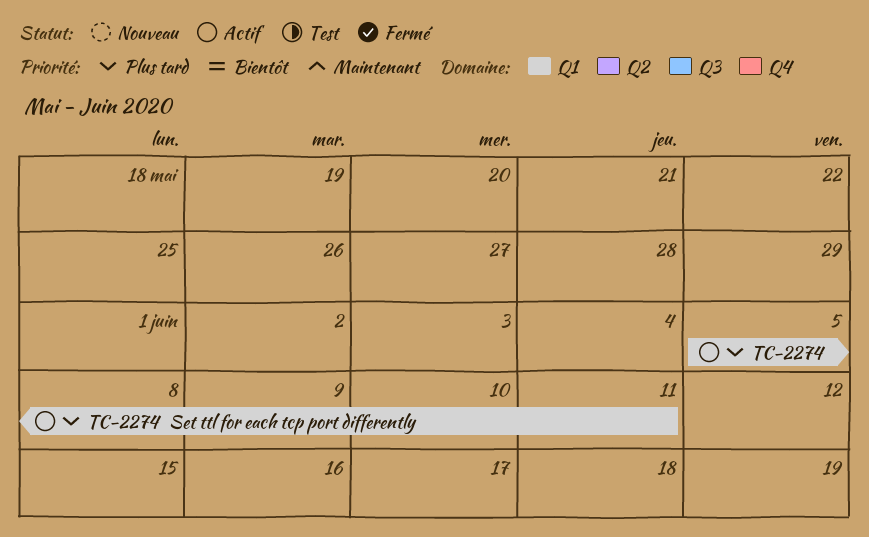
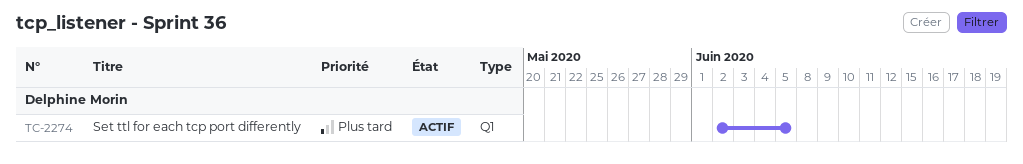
TC-2274, start: Jun 5 -> Jun 2
TC-2274, due: Jun 11 -> Jun 5

